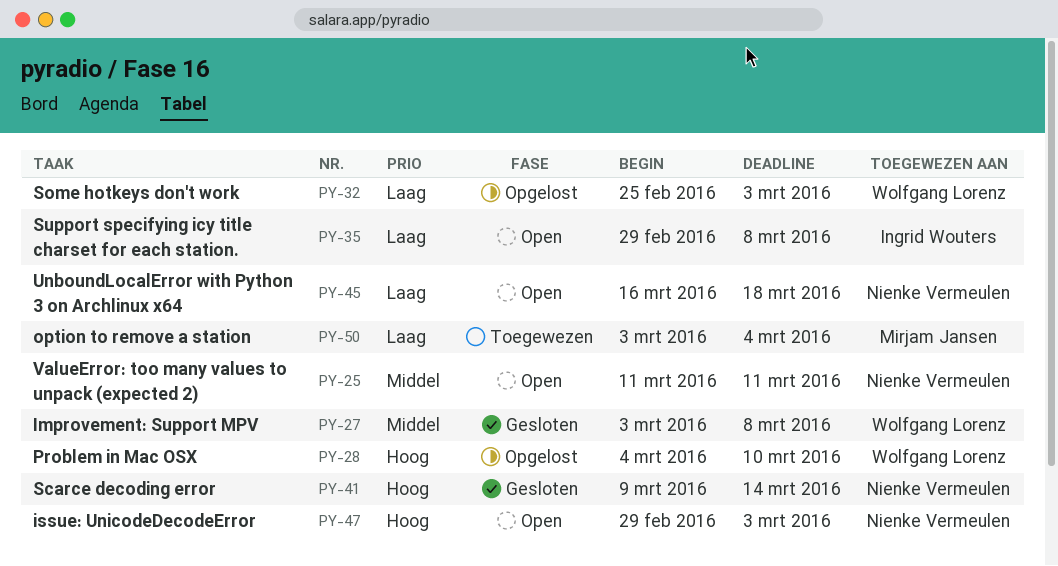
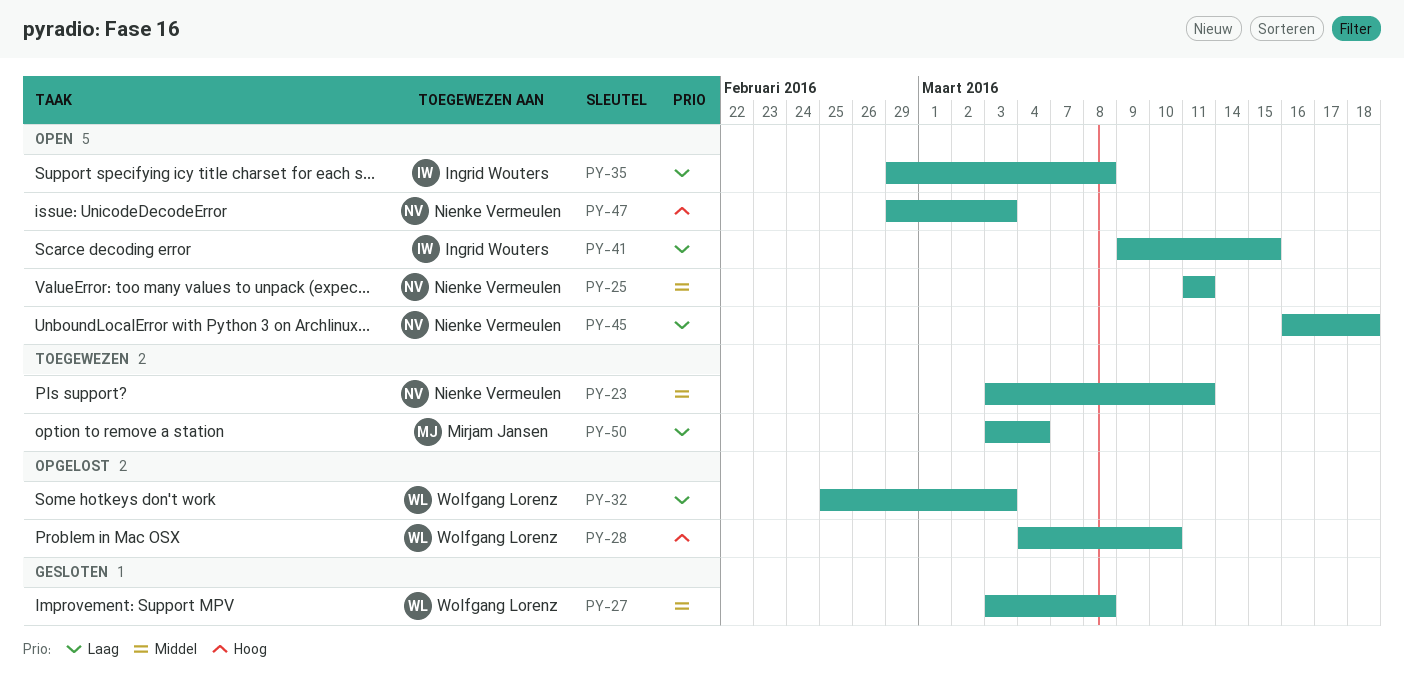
PY-23: none -> present
PY-41, status: Gesloten -> Open
PY-41, owner: Nienke Vermeulen -> Ingrid Wouters
PY-41, priority: Hoog -> Laag
PY-41, due: Mar 14 -> Mar 15

